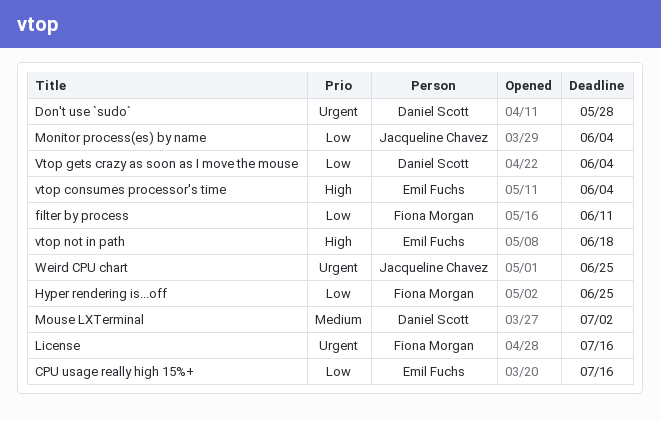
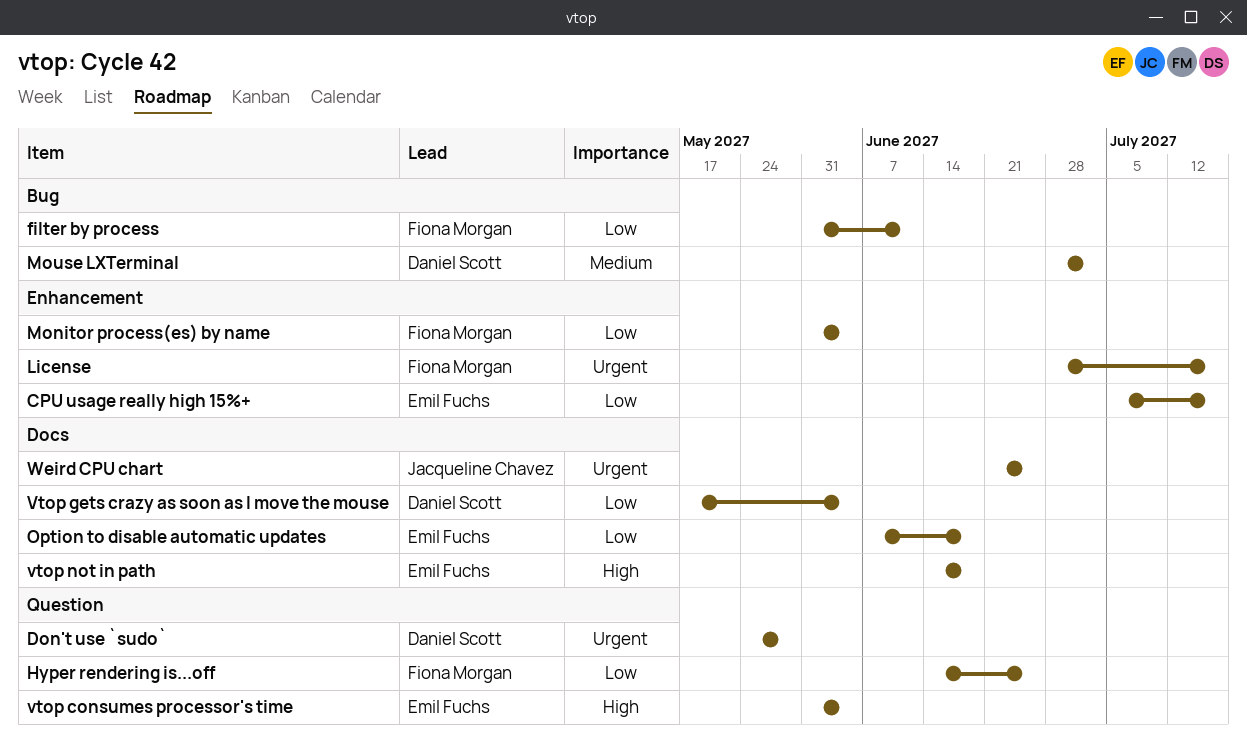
Monitor process(es) by name, owner: Jacqueline Chavez -> Fiona Morgan
Option to disable automatic updates: none -> present

